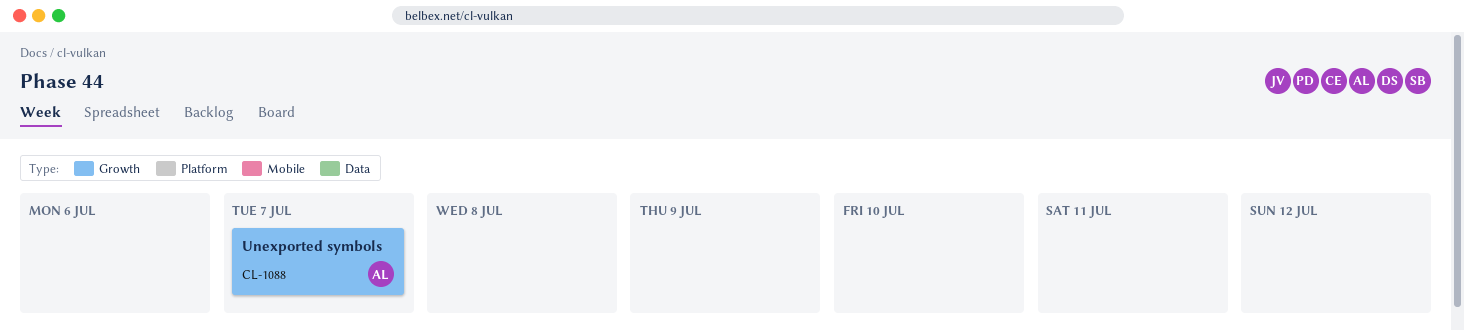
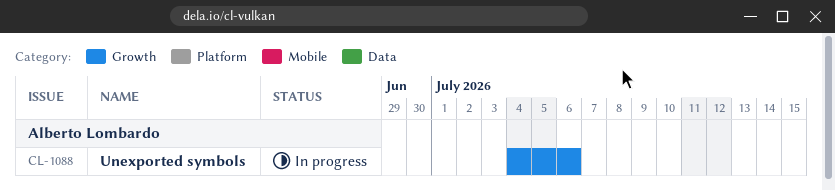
CL-1088, due: Jul 7 -> Jul 6

